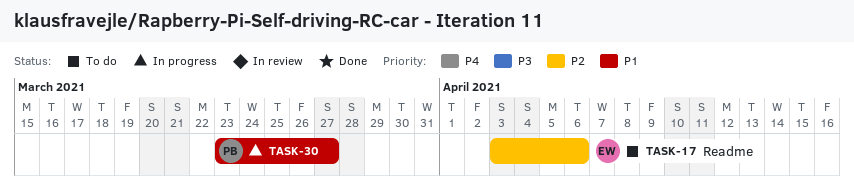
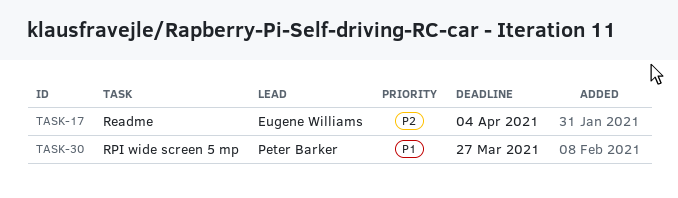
TASK-17, due: Apr 6 -> Apr 4

